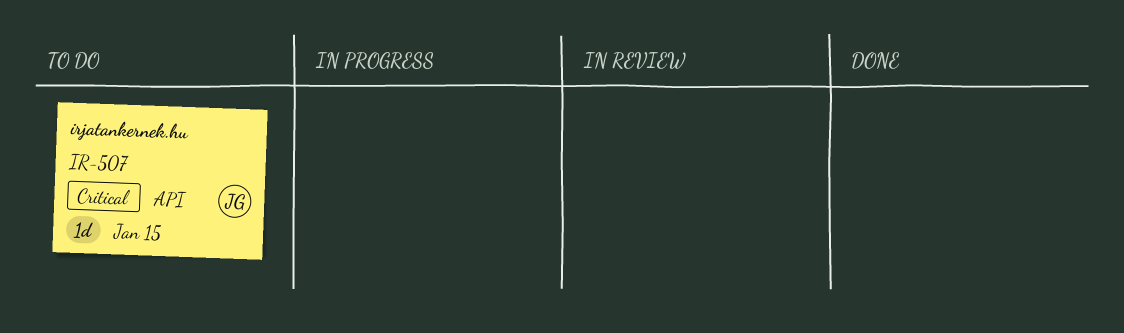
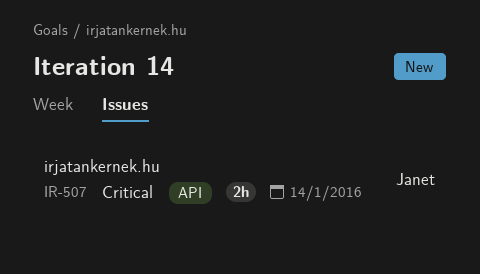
IR-507, estimate: 1d -> 2h
IR-507, due: Jan 15 -> Jan 14

